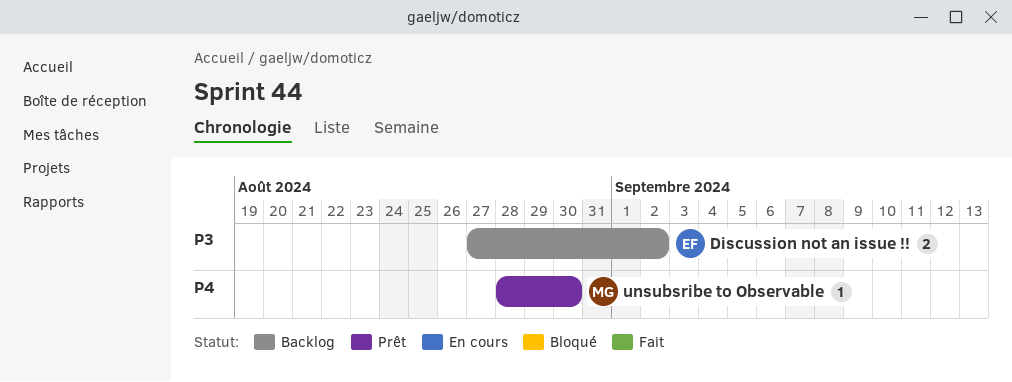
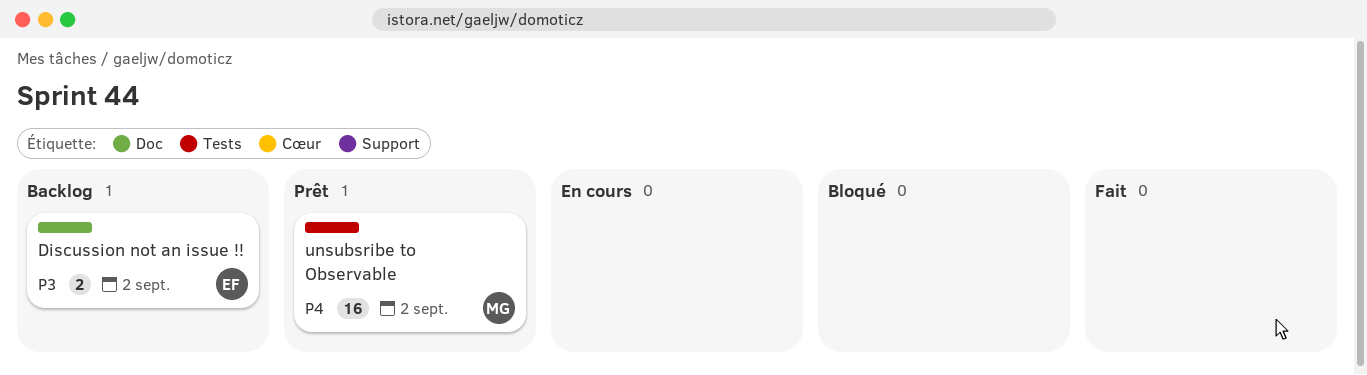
unsubsribe to Observable, estimate: 1 -> 16
unsubsribe to Observable, due: Aug 30 -> Sep 2

